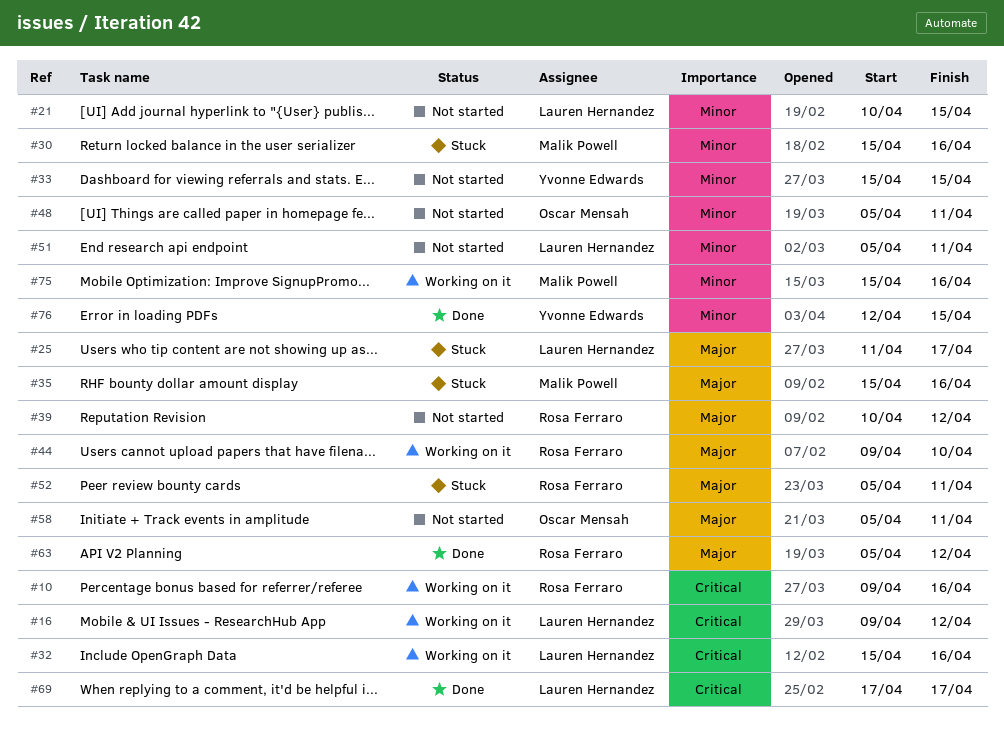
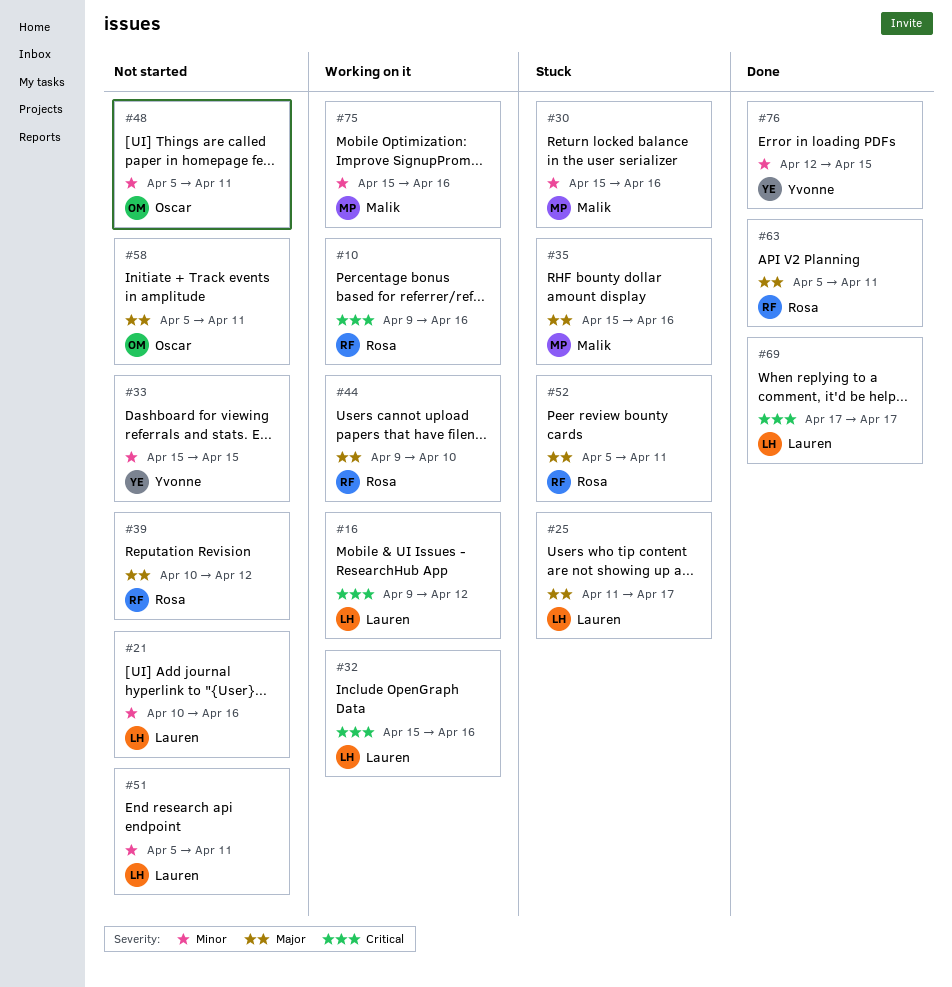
#21, due: Apr 15 -> Apr 16
#63, due: Apr 12 -> Apr 11

